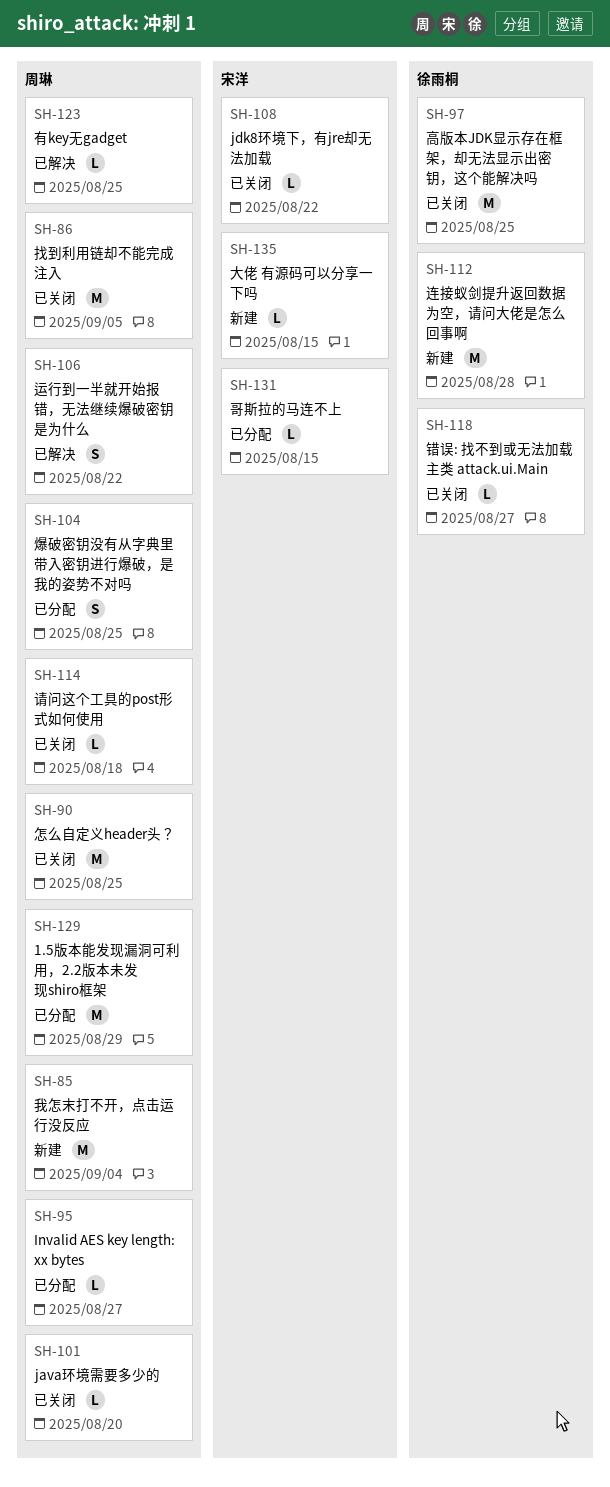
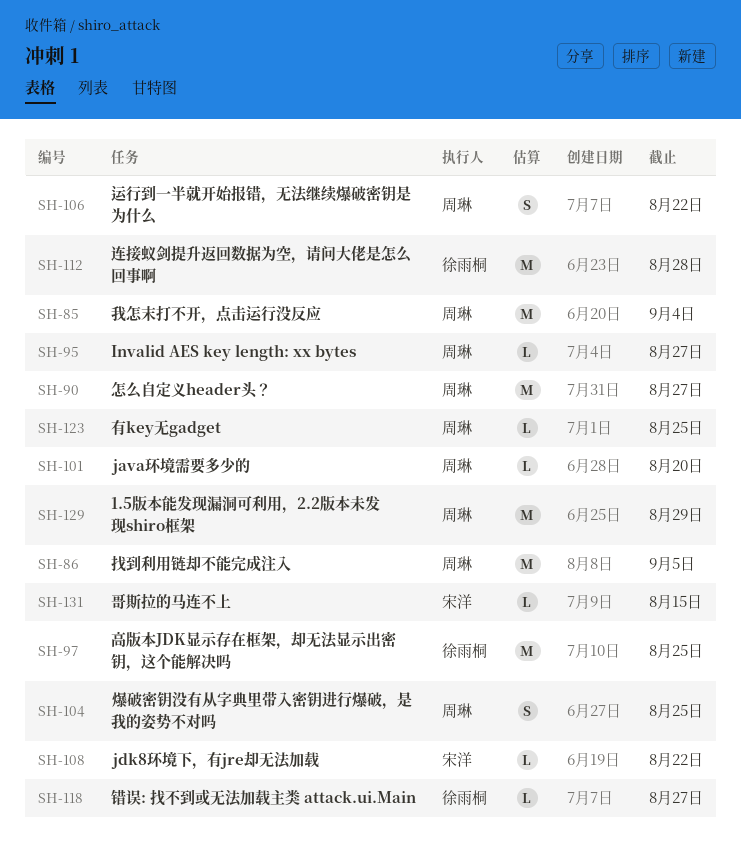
SH-90, due: Aug 25 -> Aug 27
SH-114: present -> none
SH-135: present -> none

